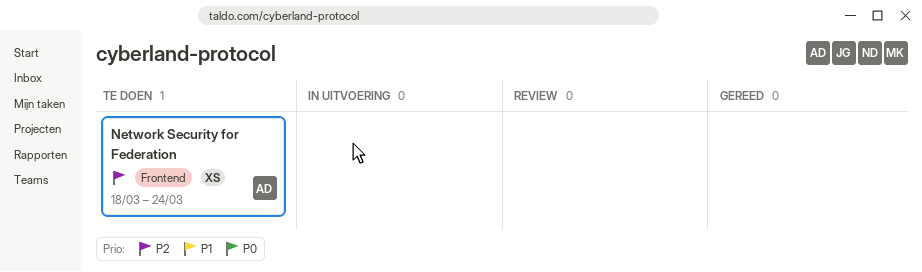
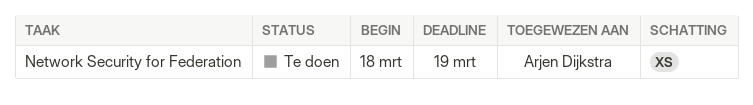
Network Security for Federation, due: Mar 24 -> Mar 19

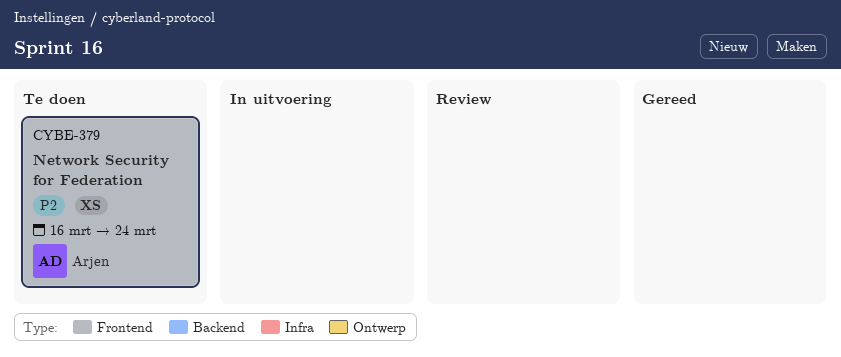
Network Security for Federation, start: Mar 18 -> Mar 16
Network Security for Federation, due: Mar 19 -> Mar 24

